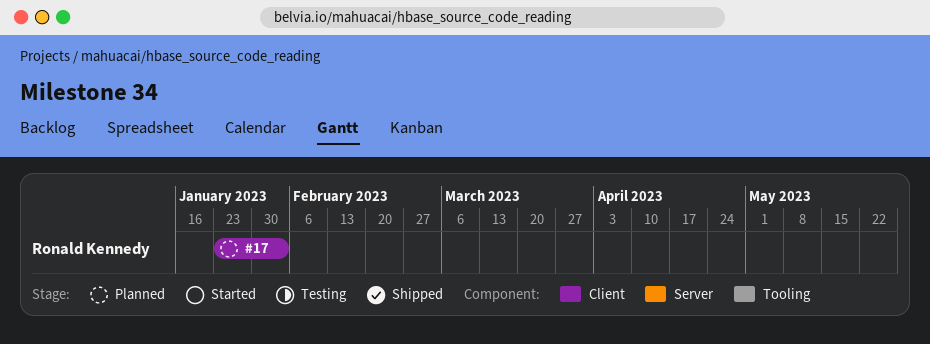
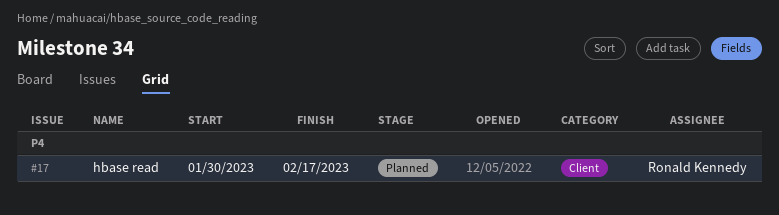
#17, start: Jan 23 -> Jan 30
#17, due: Feb 3 -> Feb 17

